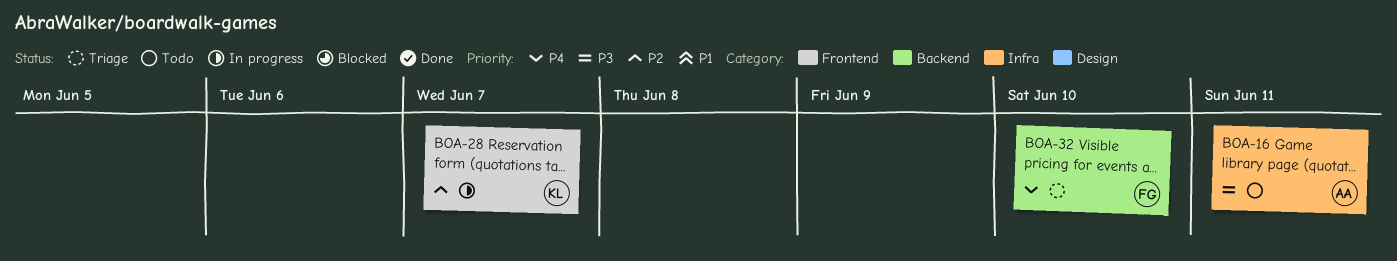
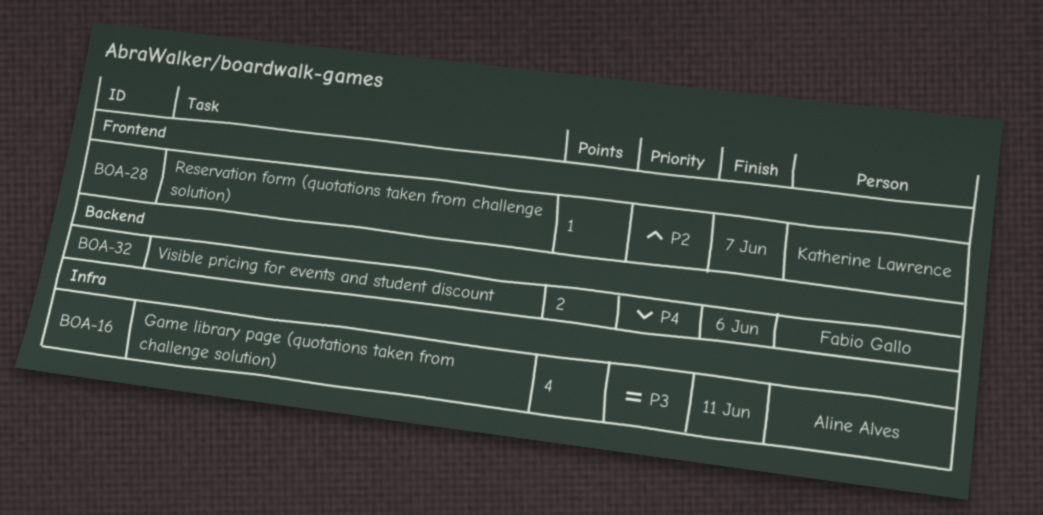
BOA-32, due: Jun 10 -> Jun 6

